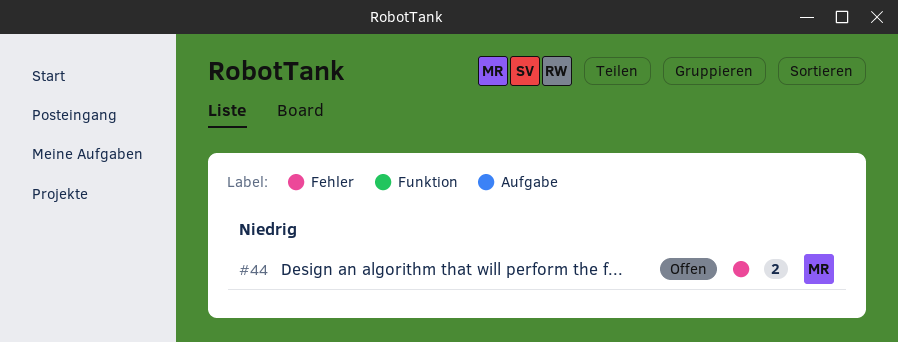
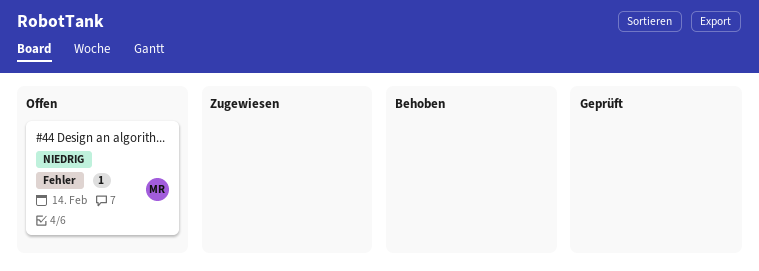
#44, estimate: 2 -> 1

